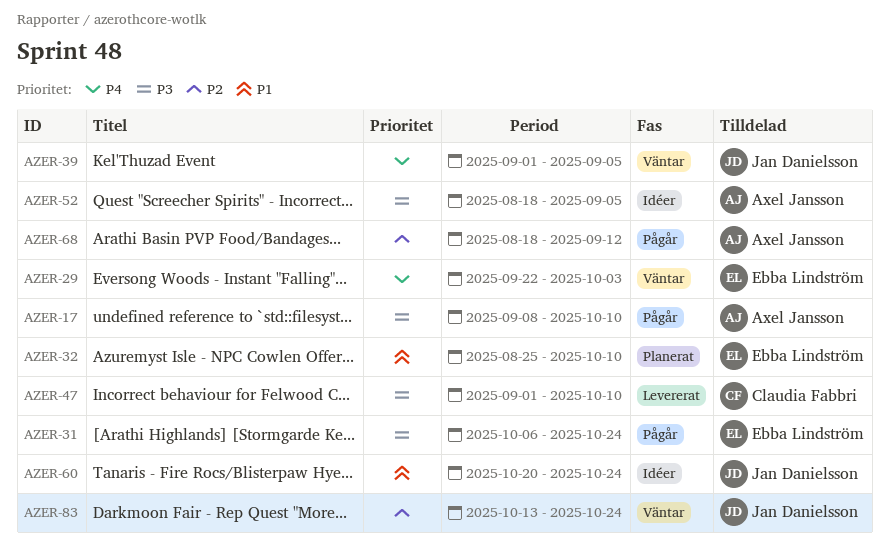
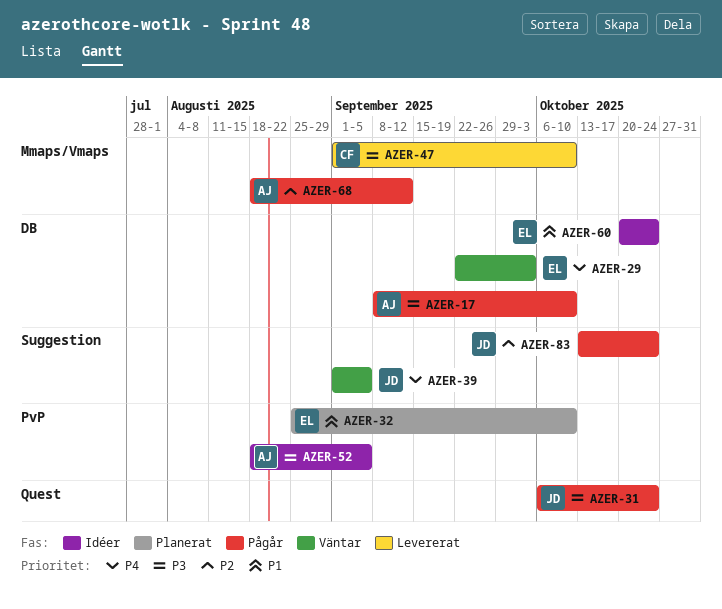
AZER-31, owner: Ebba Lindström -> Jan Danielsson
AZER-60, owner: Jan Danielsson -> Ebba Lindström
AZER-83, status: Väntar -> Pågår

